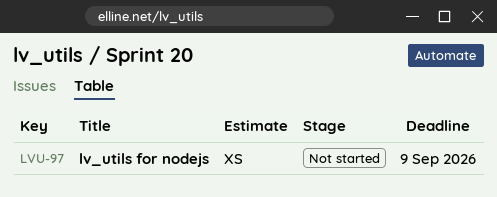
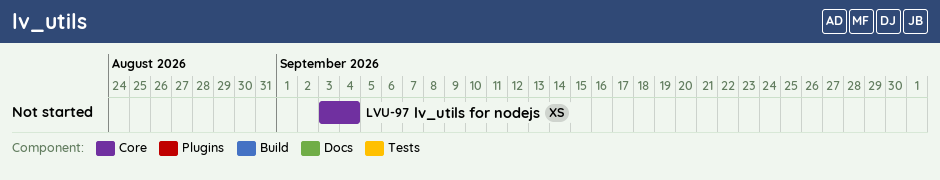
LVU-97, due: Sep 9 -> Sep 4

